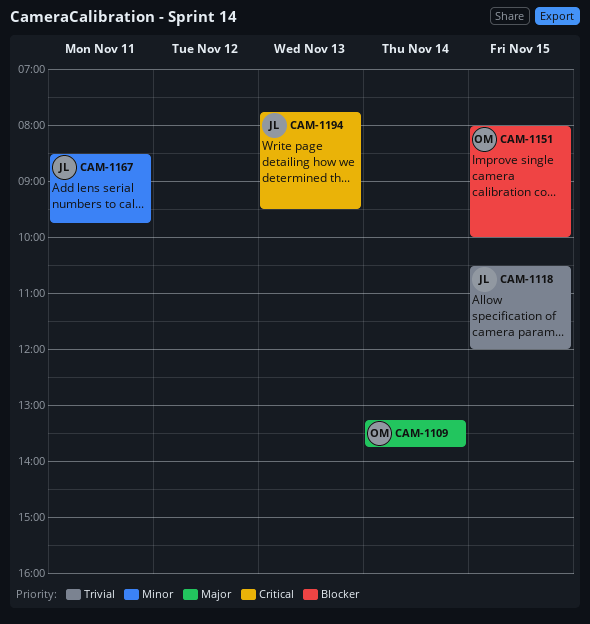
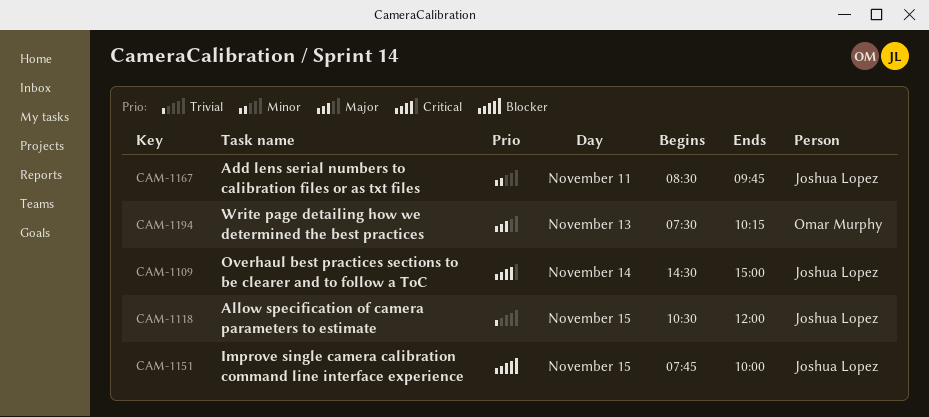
CAM-1109, owner: Omar Murphy -> Joshua Lopez
CAM-1109, priority: Major -> Critical
CAM-1109, begins: 13:15 -> 14:30
CAM-1109, ends: 13:45 -> 15:00
CAM-1151, owner: Omar Murphy -> Joshua Lopez
CAM-1151, begins: 08:00 -> 07:45
CAM-1194, owner: Joshua Lopez -> Omar Murphy
CAM-1194, priority: Critical -> Major
CAM-1194, begins: 07:45 -> 07:30
CAM-1194, ends: 09:30 -> 10:15

